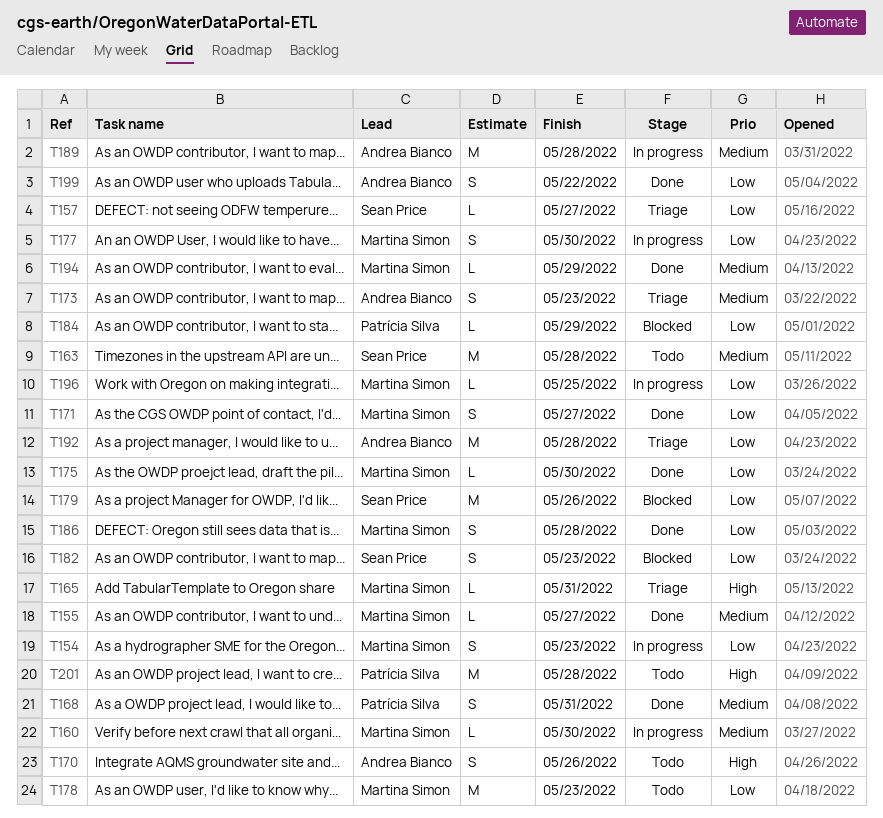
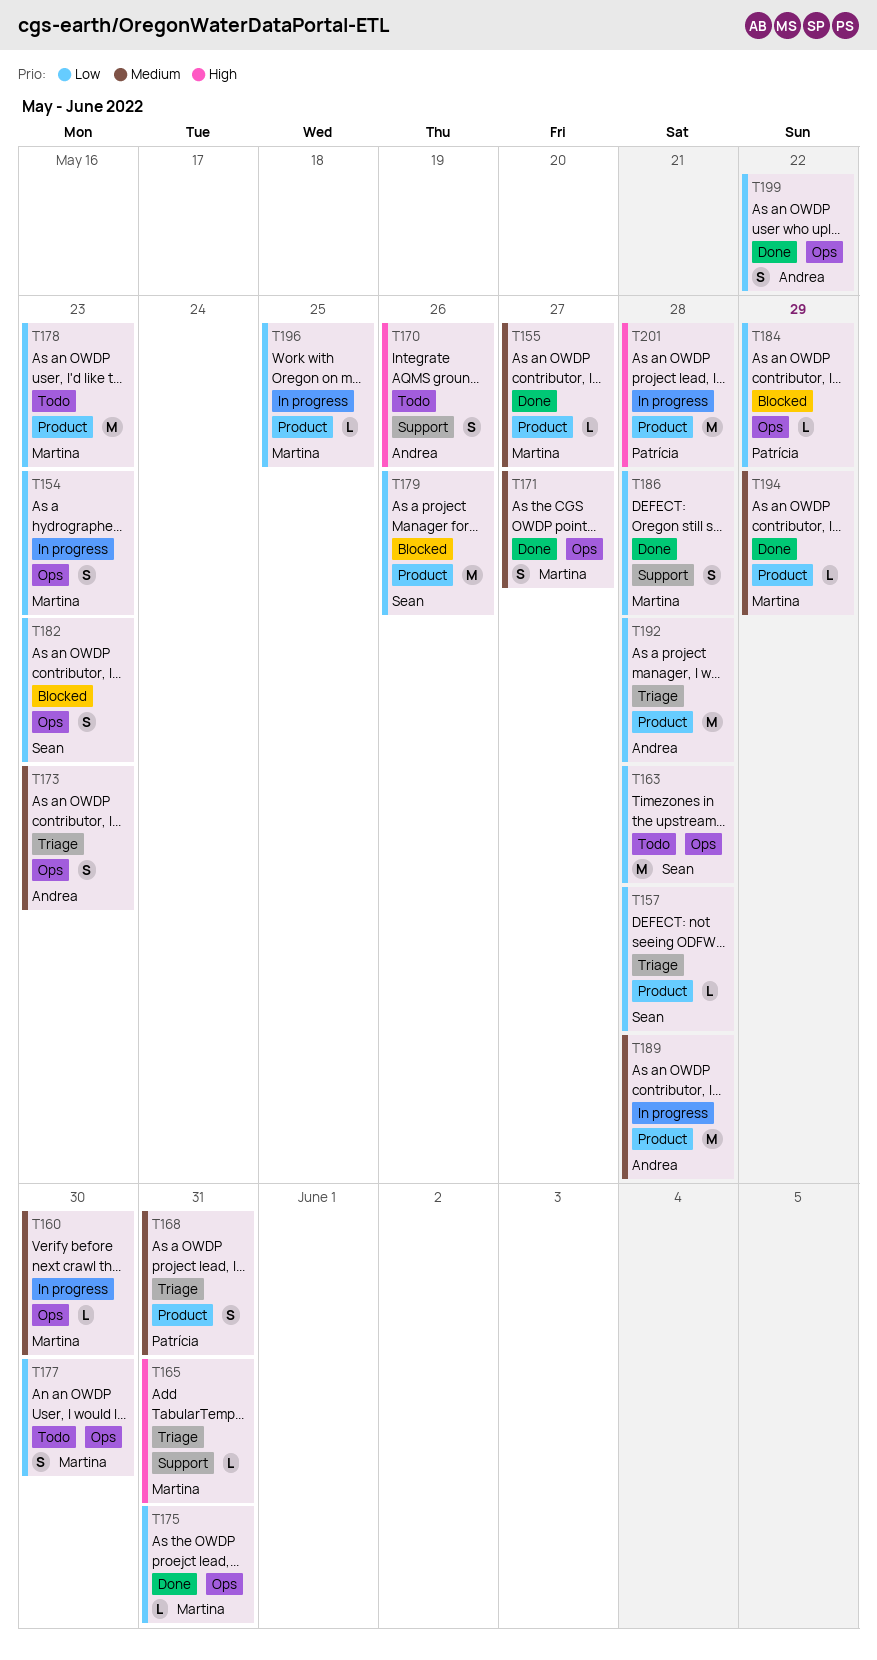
T157, due: May 27 -> May 28
T163, priority: Medium -> Low
T168, status: Done -> Triage
T171, priority: Low -> Medium
T175, due: May 30 -> May 31
T177, status: In progress -> Todo
T201, status: Todo -> In progress

